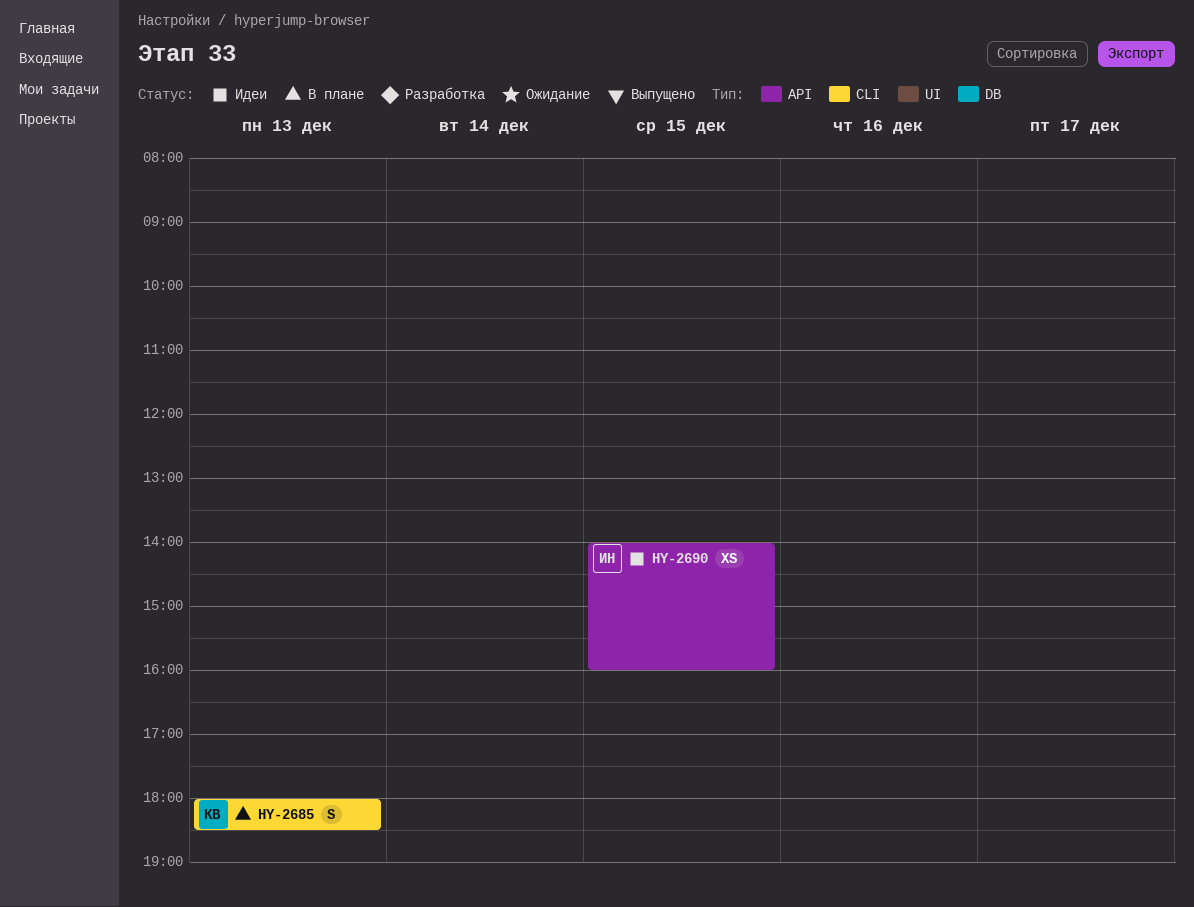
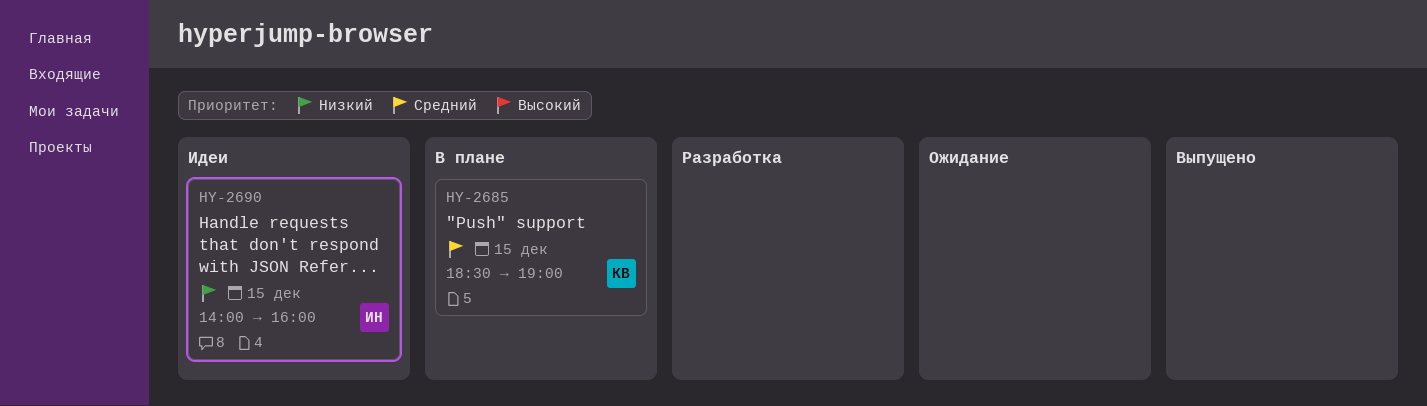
HY-2685, day: Dec 13 -> Dec 15
HY-2685, begins: 18:00 -> 18:30
HY-2685, ends: 18:30 -> 19:00

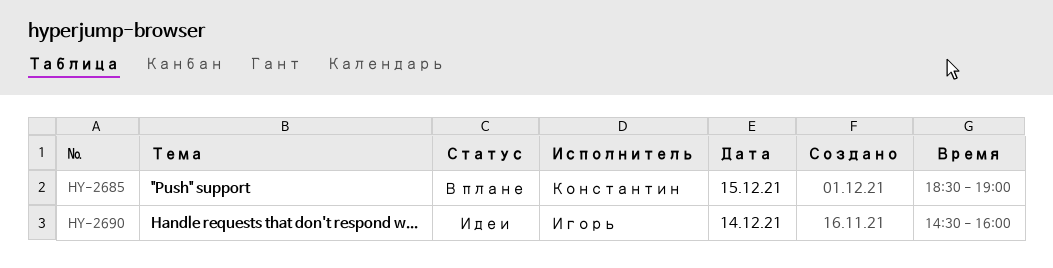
HY-2690, day: Dec 15 -> Dec 14
HY-2690, begins: 14:00 -> 14:30

